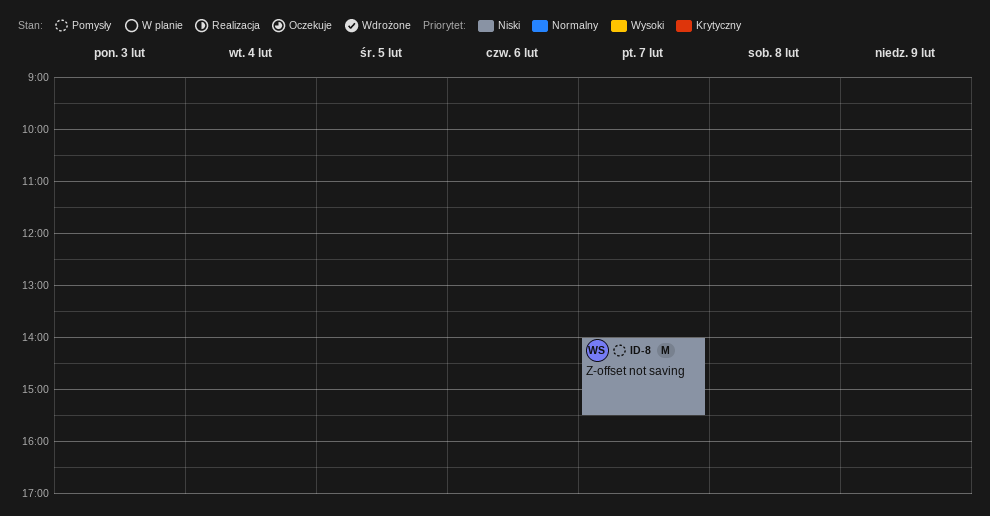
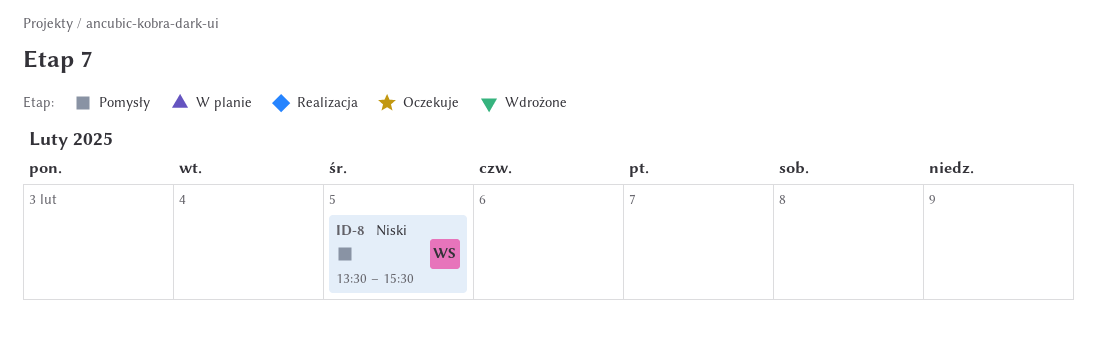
ID-8, day: Feb 7 -> Feb 5
ID-8, begins: 14:00 -> 13:30

